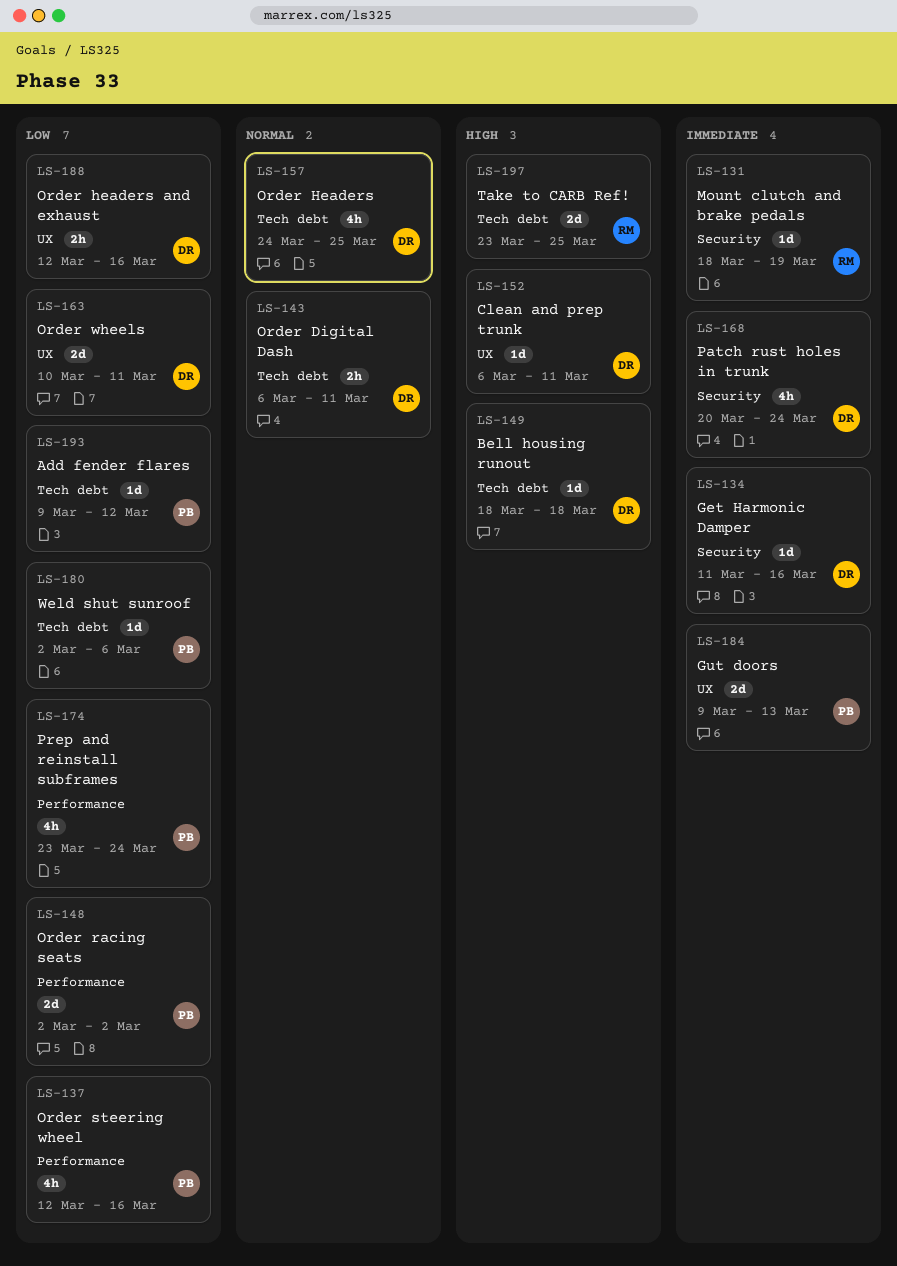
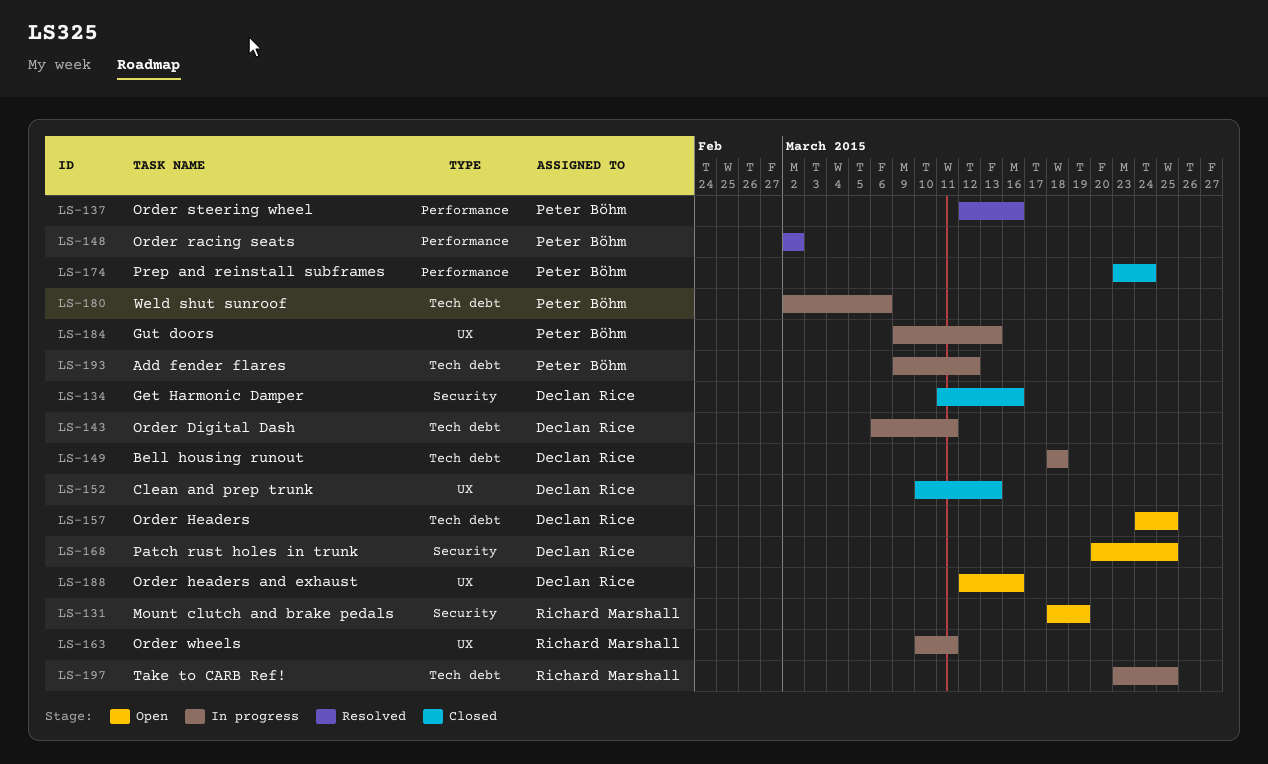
LS-152, start: Mar 6 -> Mar 10
LS-152, due: Mar 11 -> Mar 13
LS-163, owner: Declan Rice -> Richard Marshall
LS-168, due: Mar 24 -> Mar 25

